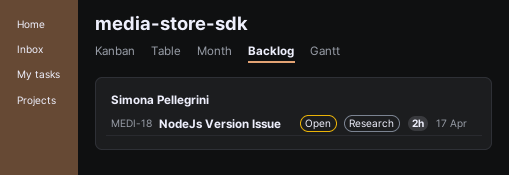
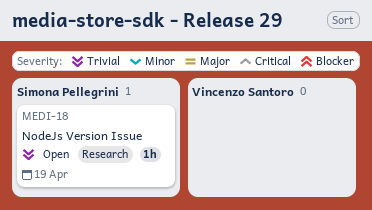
MEDI-18, estimate: 2h -> 1h
MEDI-18, due: Apr 17 -> Apr 19

